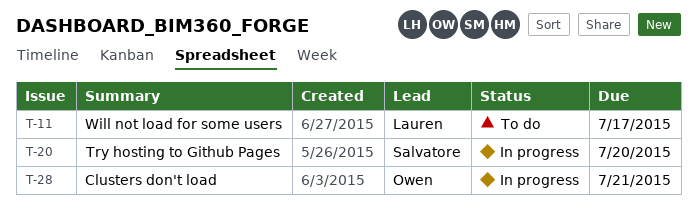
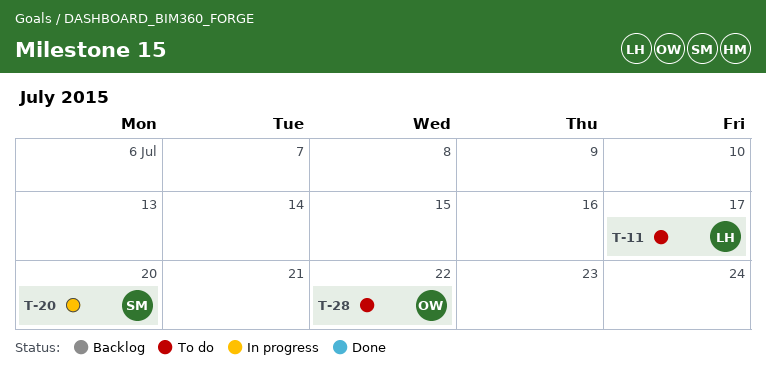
T-28, status: In progress -> To do
T-28, due: Jul 21 -> Jul 22

